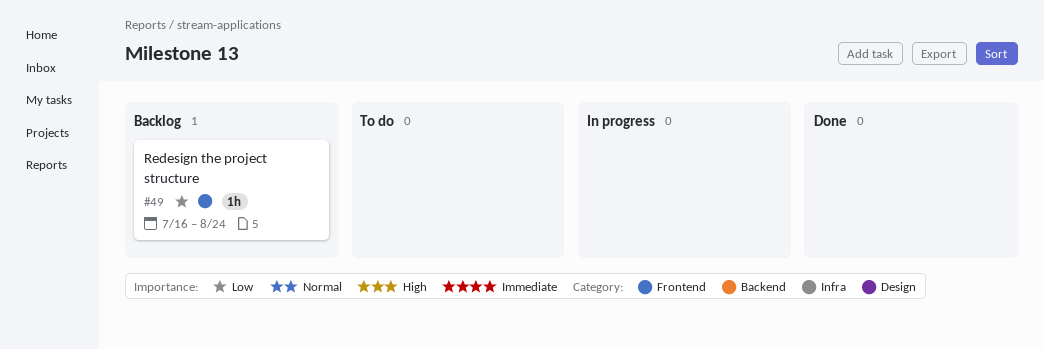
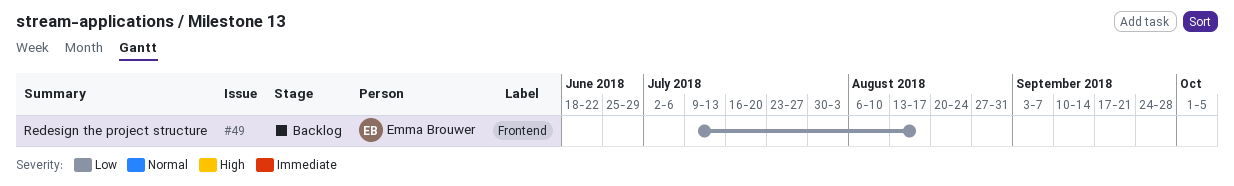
#49, start: Jul 16 -> Jul 9
#49, due: Aug 24 -> Aug 17

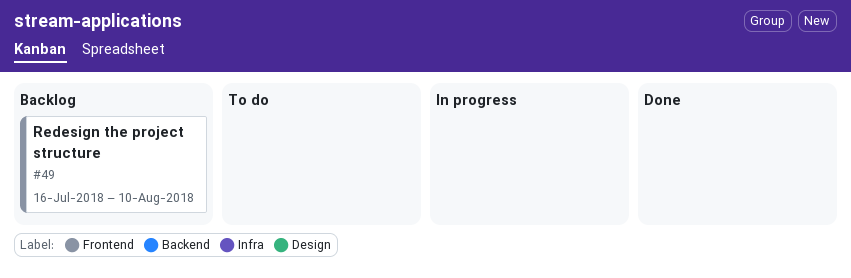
#49, start: Jul 9 -> Jul 16
#49, due: Aug 17 -> Aug 10

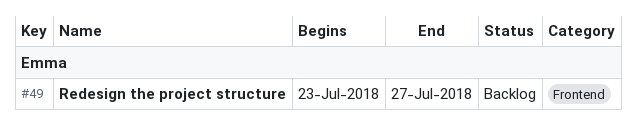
#49, start: Jul 16 -> Jul 23
#49, due: Aug 10 -> Jul 27

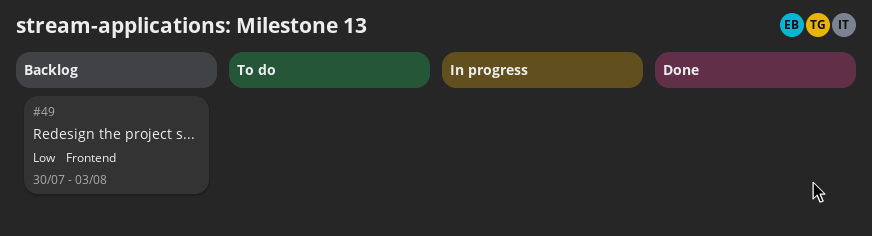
#49, start: Jul 23 -> Jul 30
#49, due: Jul 27 -> Aug 3

